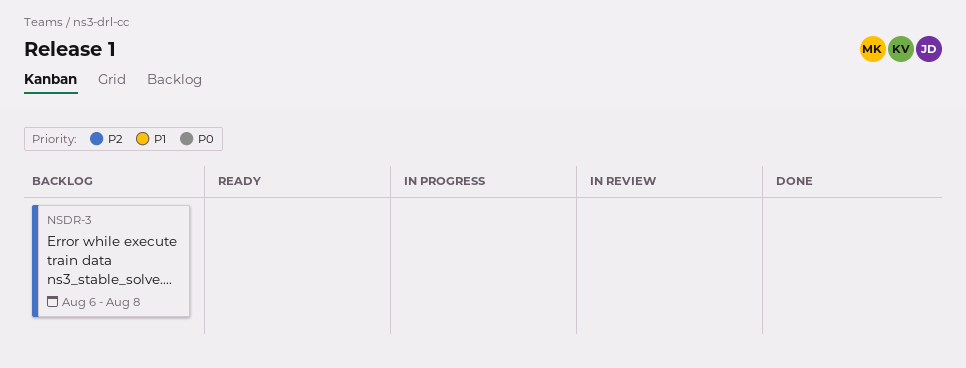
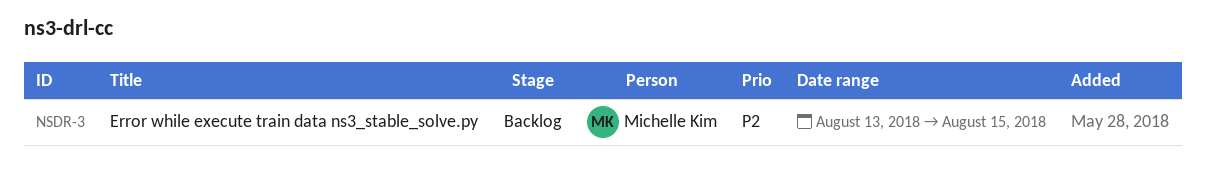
NSDR-3, start: Aug 6 -> Aug 13
NSDR-3, due: Aug 8 -> Aug 15

